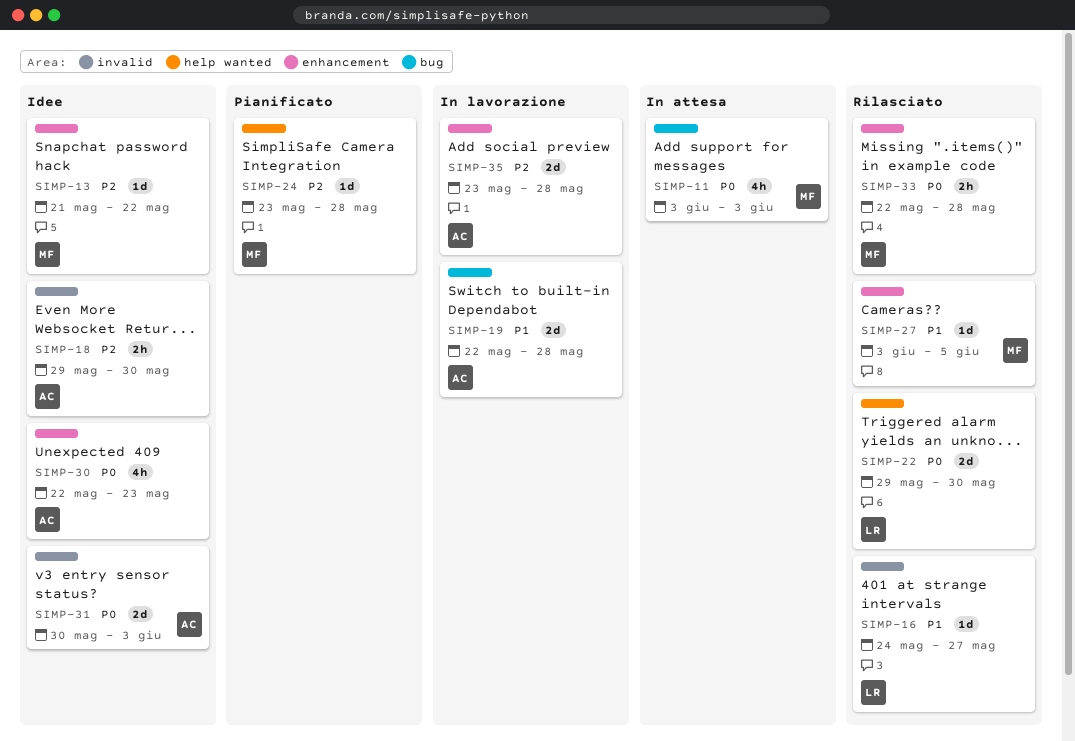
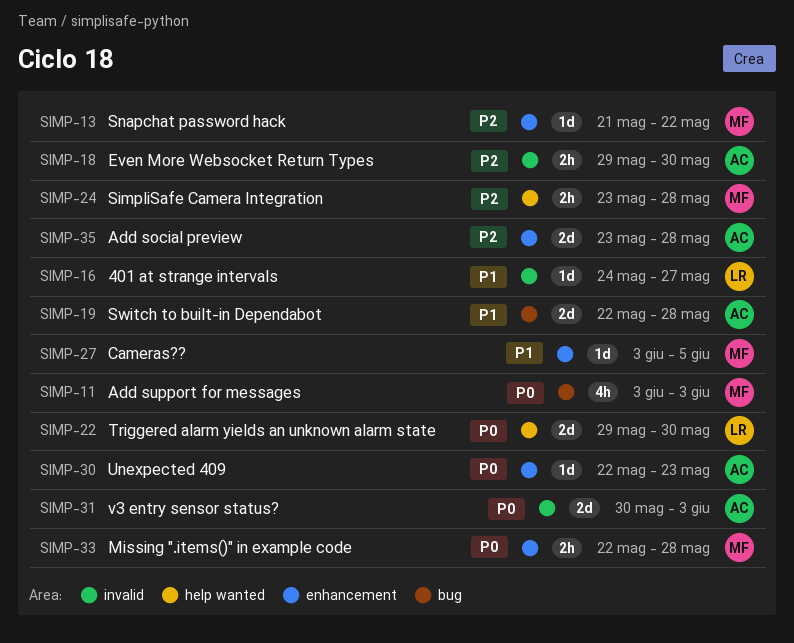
SIMP-24, estimate: 1d -> 2h
SIMP-30, estimate: 4h -> 1d

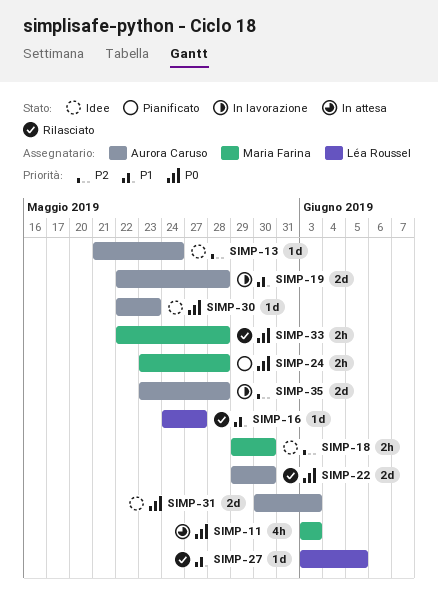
SIMP-13, owner: Maria Farina -> Aurora Caruso
SIMP-13, due: May 22 -> May 24
SIMP-18, owner: Aurora Caruso -> Maria Farina
SIMP-22, owner: Léa Roussel -> Aurora Caruso
SIMP-24, priority: P2 -> P0
SIMP-27, owner: Maria Farina -> Léa Roussel

